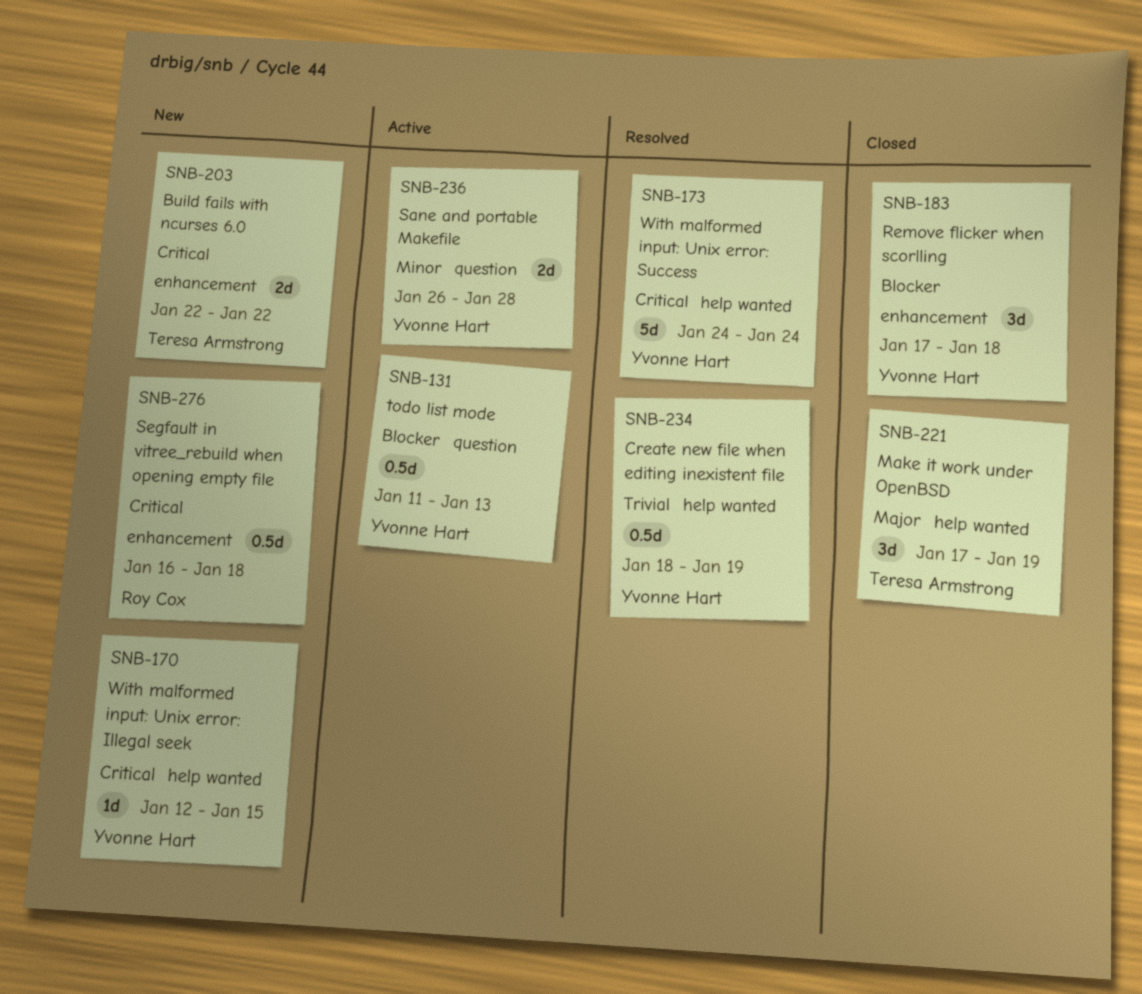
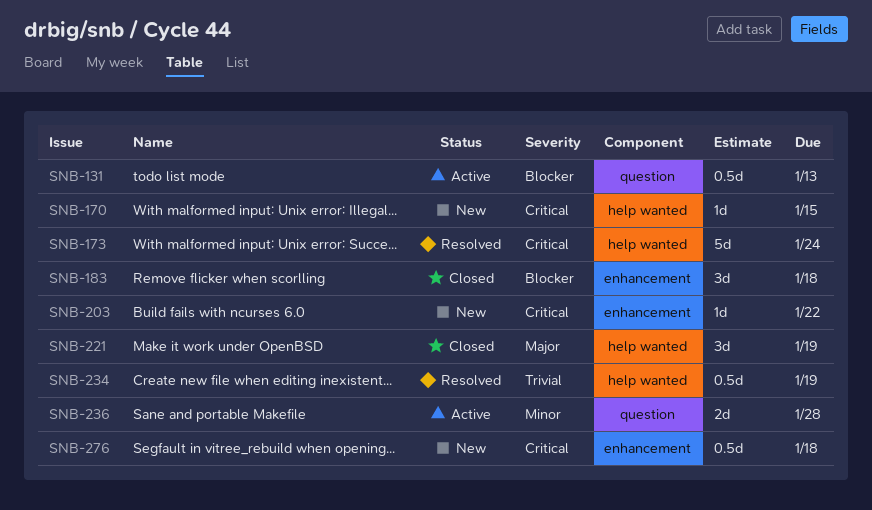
SNB-203, estimate: 2d -> 1d

